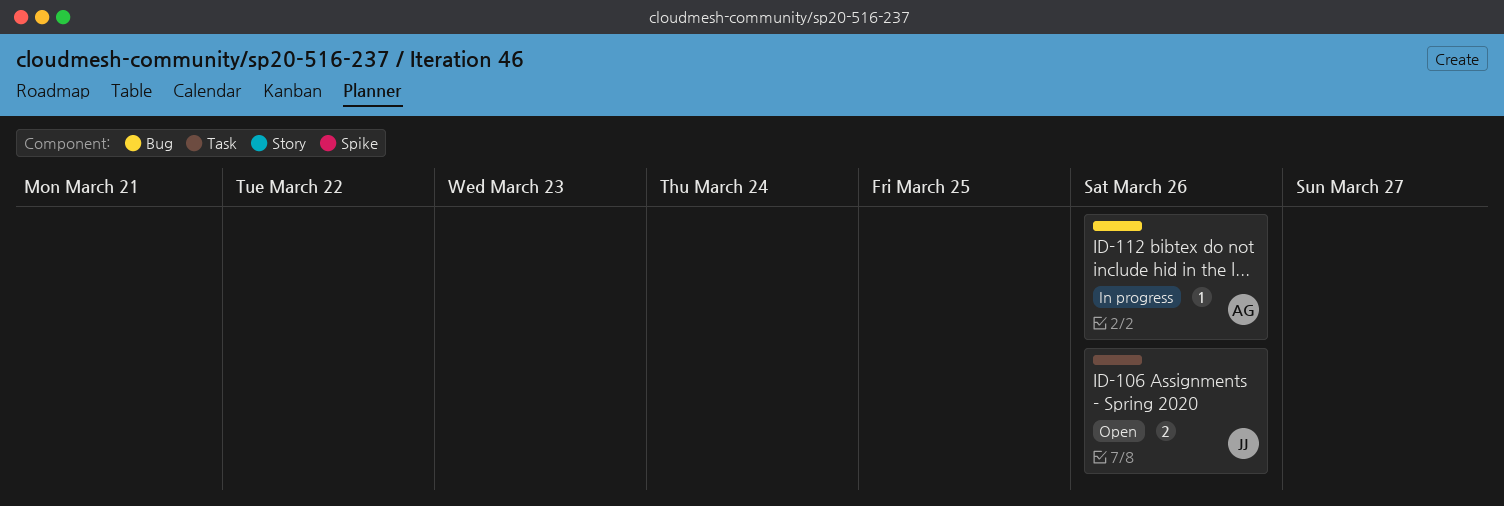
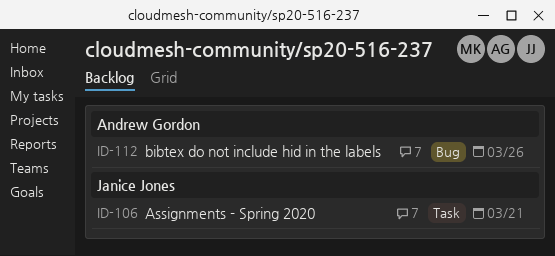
ID-106, due: Mar 26 -> Mar 21

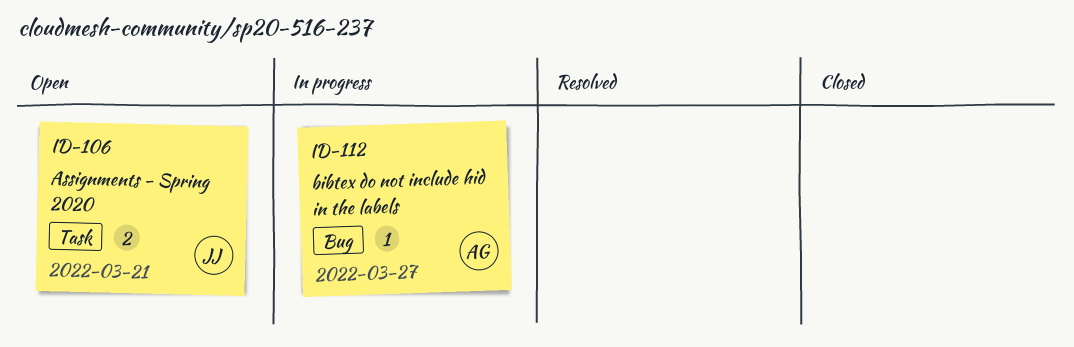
ID-112, due: Mar 26 -> Mar 27

